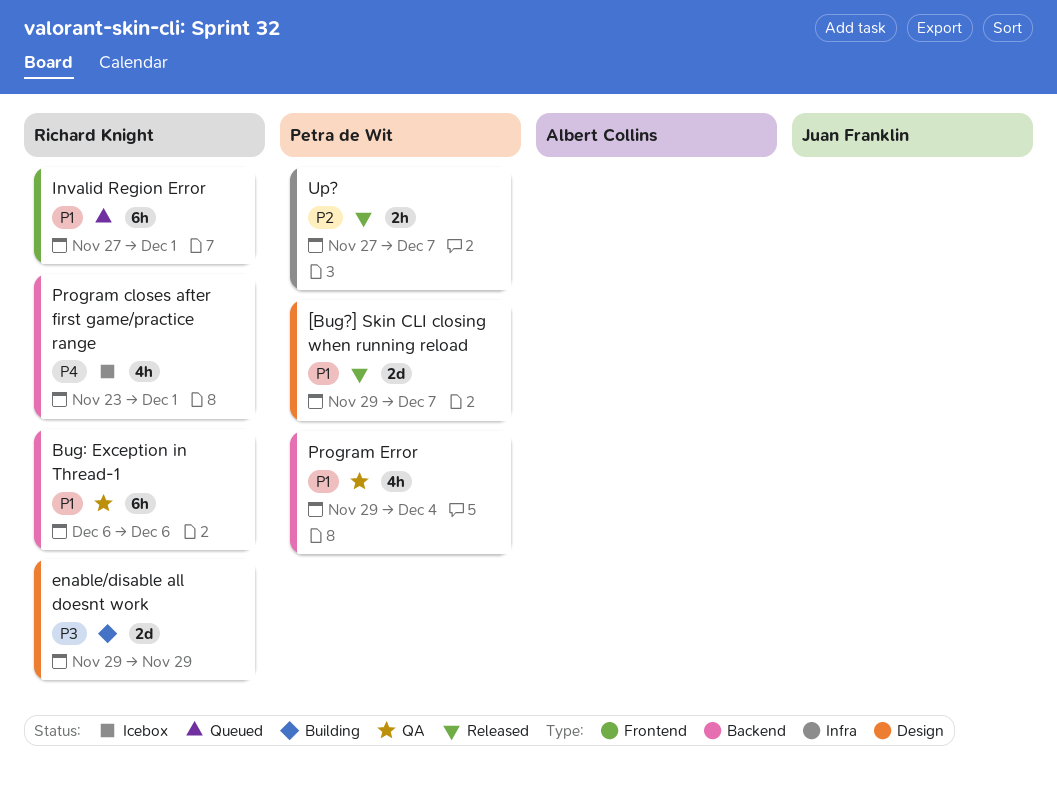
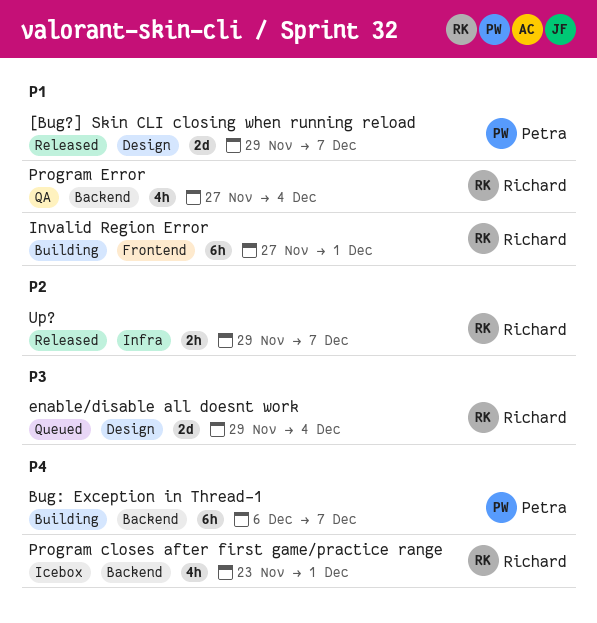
Bug: Exception in Thread-1, status: QA -> Building
Bug: Exception in Thread-1, owner: Richard Knight -> Petra de Wit
Bug: Exception in Thread-1, priority: P1 -> P4
Bug: Exception in Thread-1, due: Dec 6 -> Dec 7
enable/disable all doesnt work, status: Building -> Queued
enable/disable all doesnt work, due: Nov 29 -> Dec 4
Invalid Region Error, status: Queued -> Building
Program Error, owner: Petra de Wit -> Richard Knight
Program Error, start: Nov 29 -> Nov 27
Up?, owner: Petra de Wit -> Richard Knight
Up?, start: Nov 27 -> Nov 29

